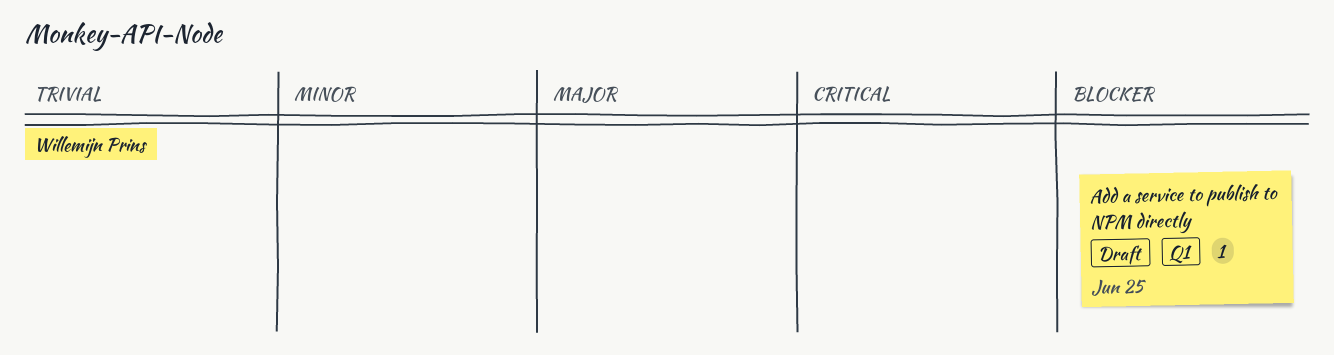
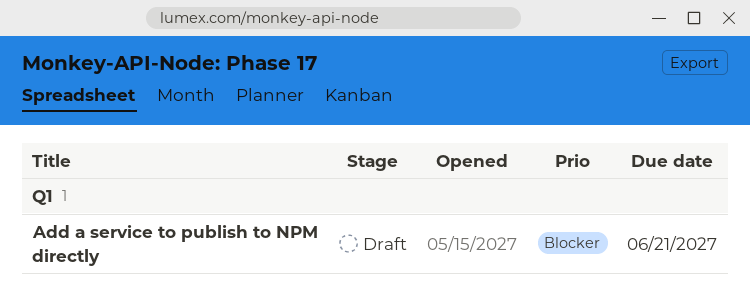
Add a service to publish to NPM directly, due: Jun 25 -> Jun 21

